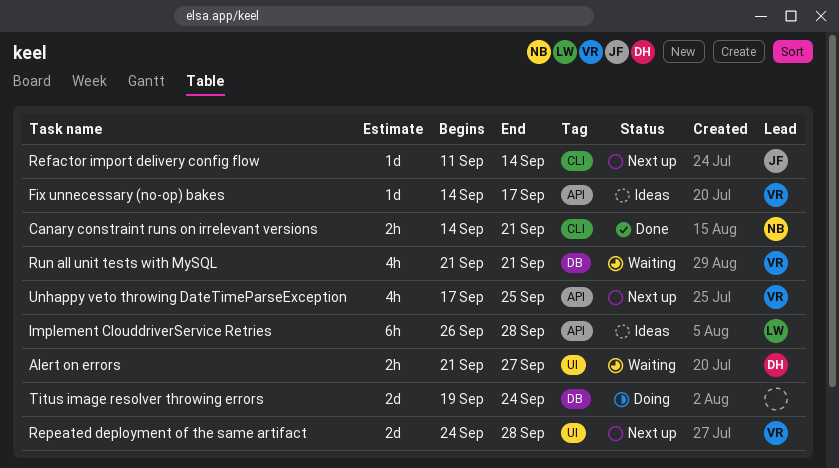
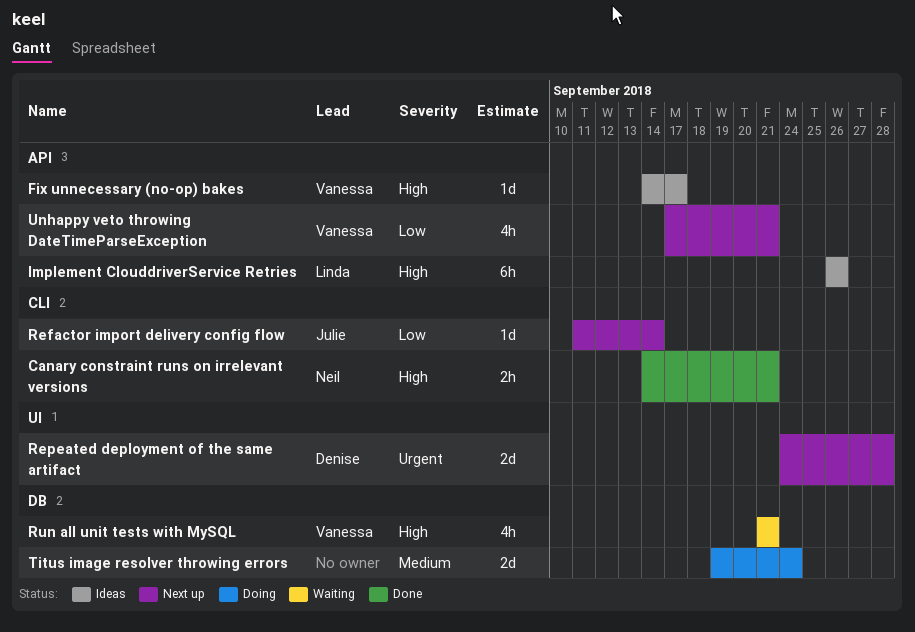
Alert on errors: present -> none
Implement ClouddriverService Retries, due: Sep 28 -> Sep 26
Repeated deployment of the same artifact, owner: Vanessa -> Denise
Unhappy veto throwing DateTimeParseException, due: Sep 25 -> Sep 21

